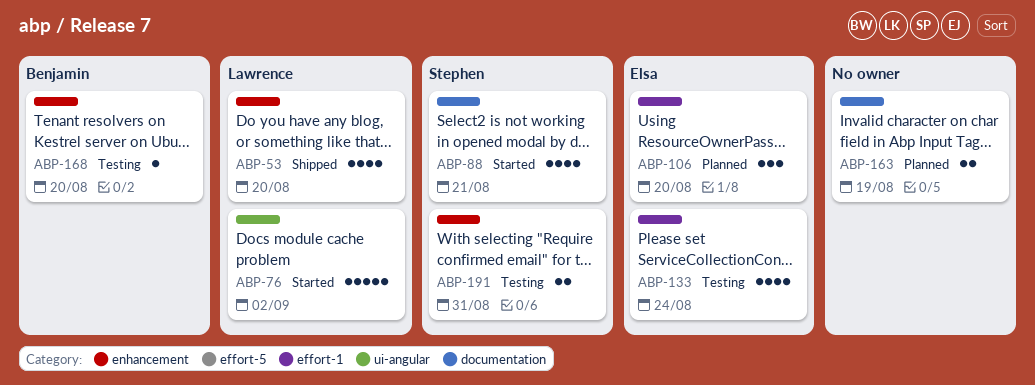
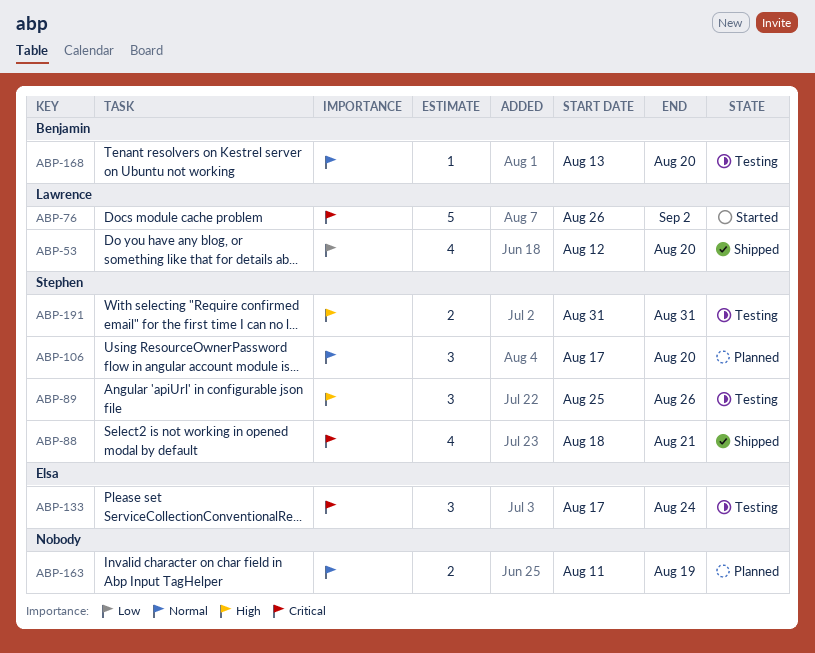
ABP-88, status: Started -> Shipped
ABP-89: none -> present
ABP-106, owner: Elsa -> Stephen
ABP-133, estimate: 4 -> 3

